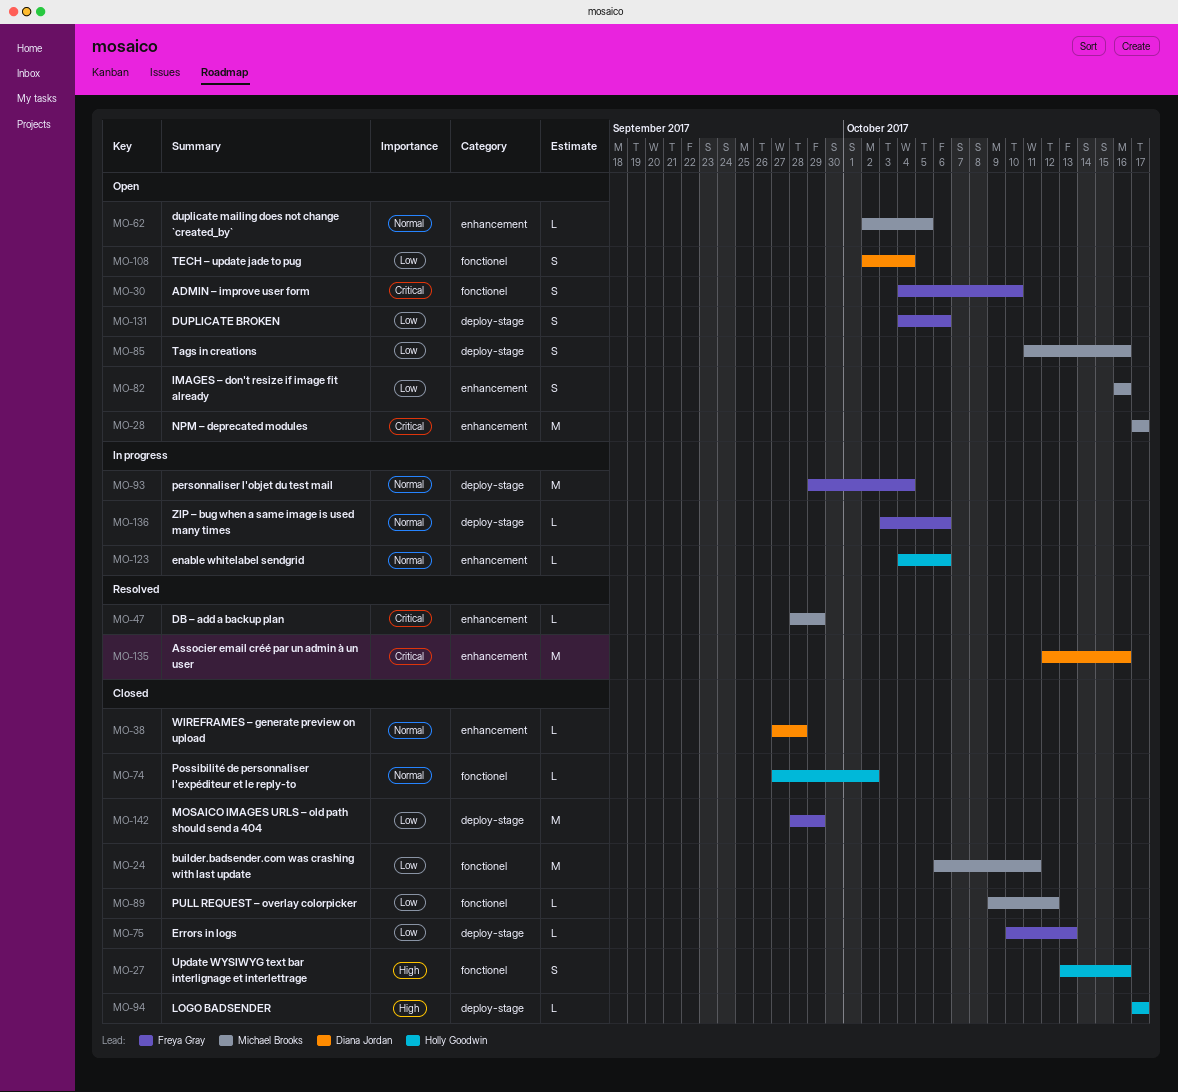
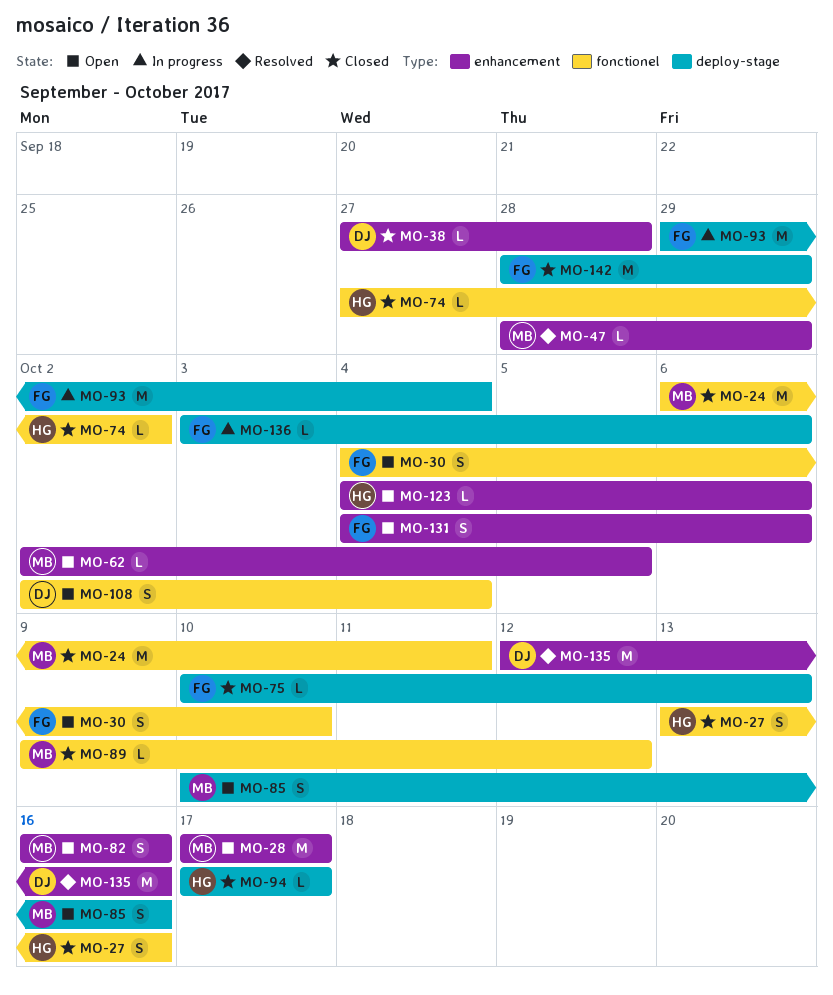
MO-85, start: Oct 11 -> Oct 10
MO-123, status: In progress -> Open
MO-131, label: deploy-stage -> enhancement

